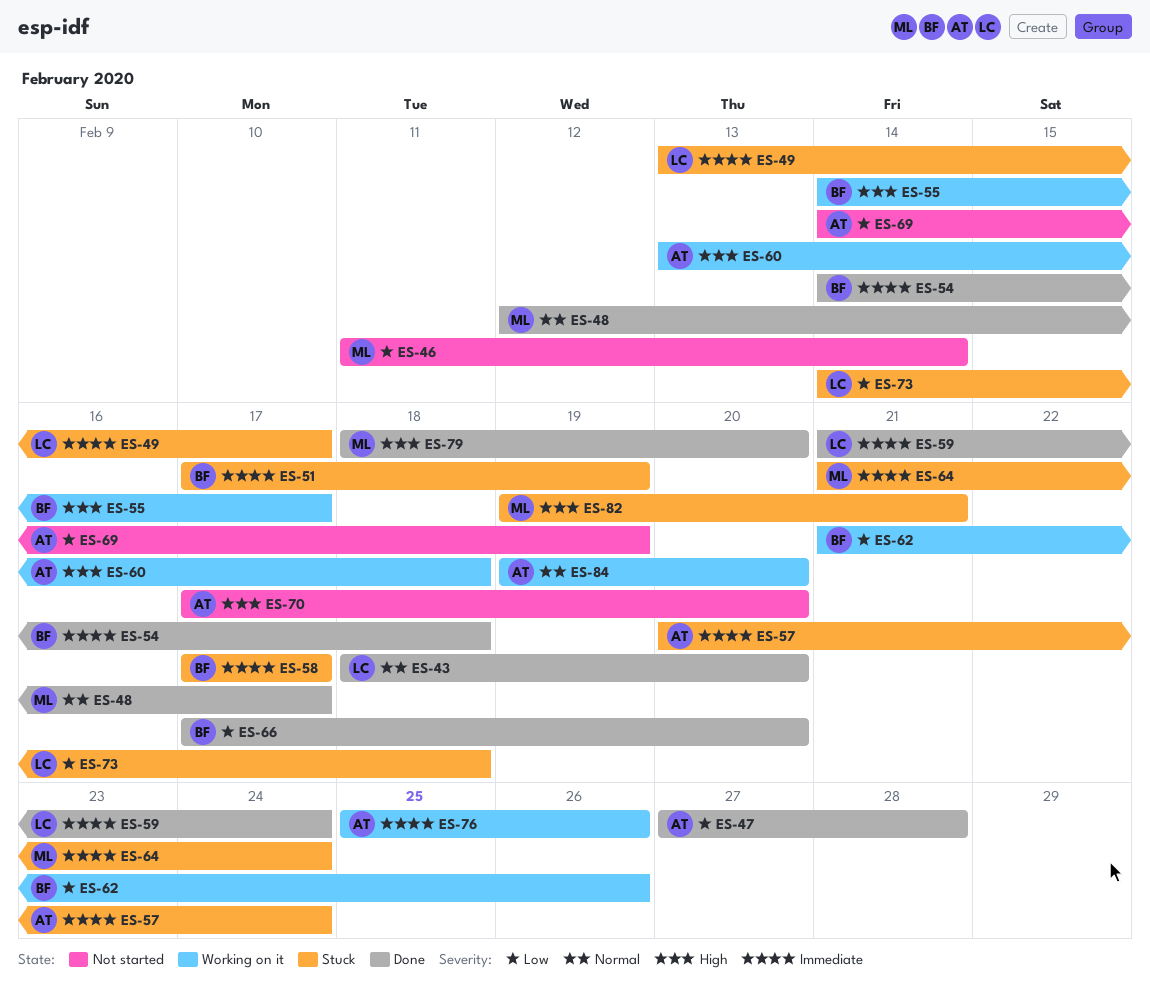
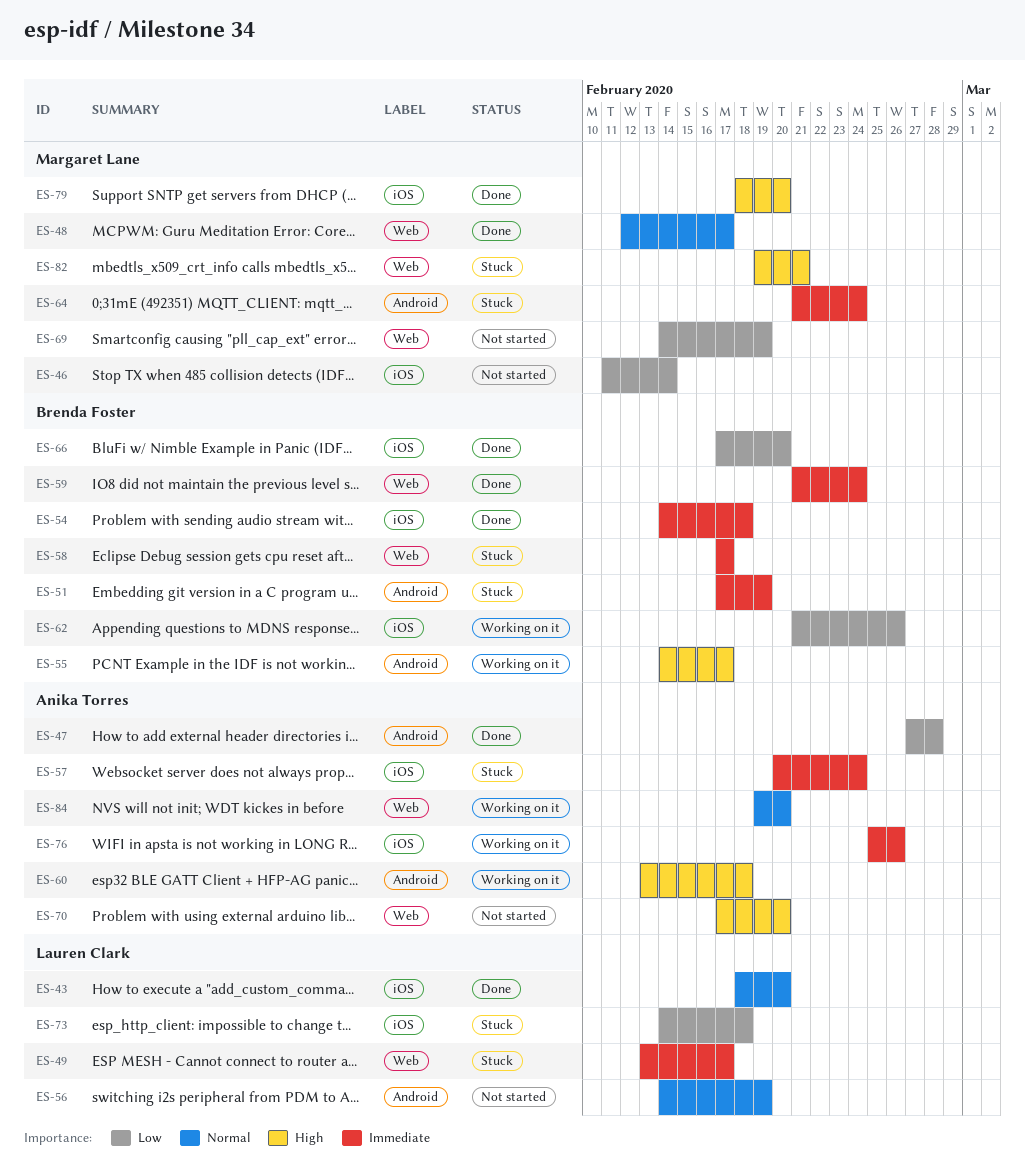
ES-56: none -> present
ES-59, owner: Lauren Clark -> Brenda Foster
ES-69, owner: Anika Torres -> Margaret Lane

